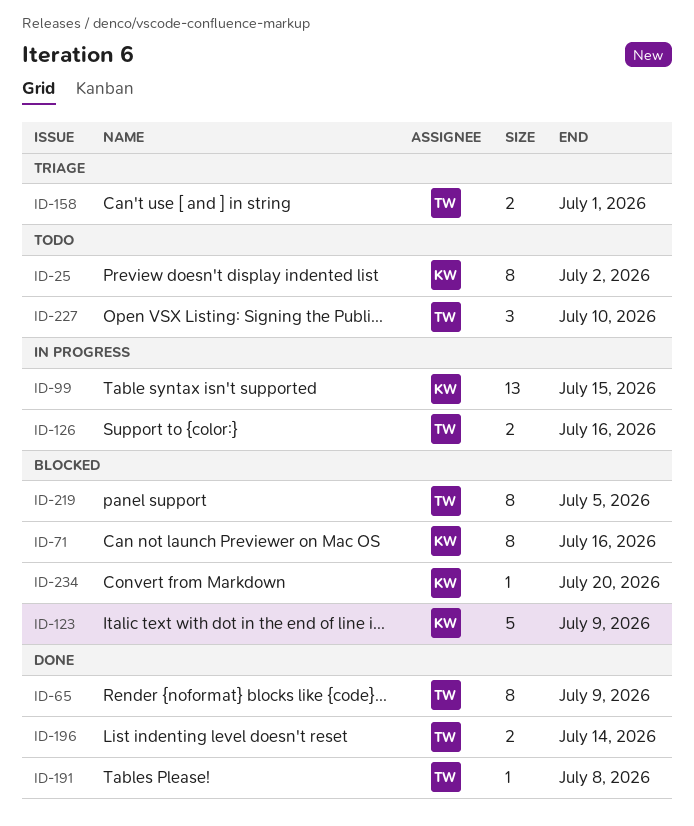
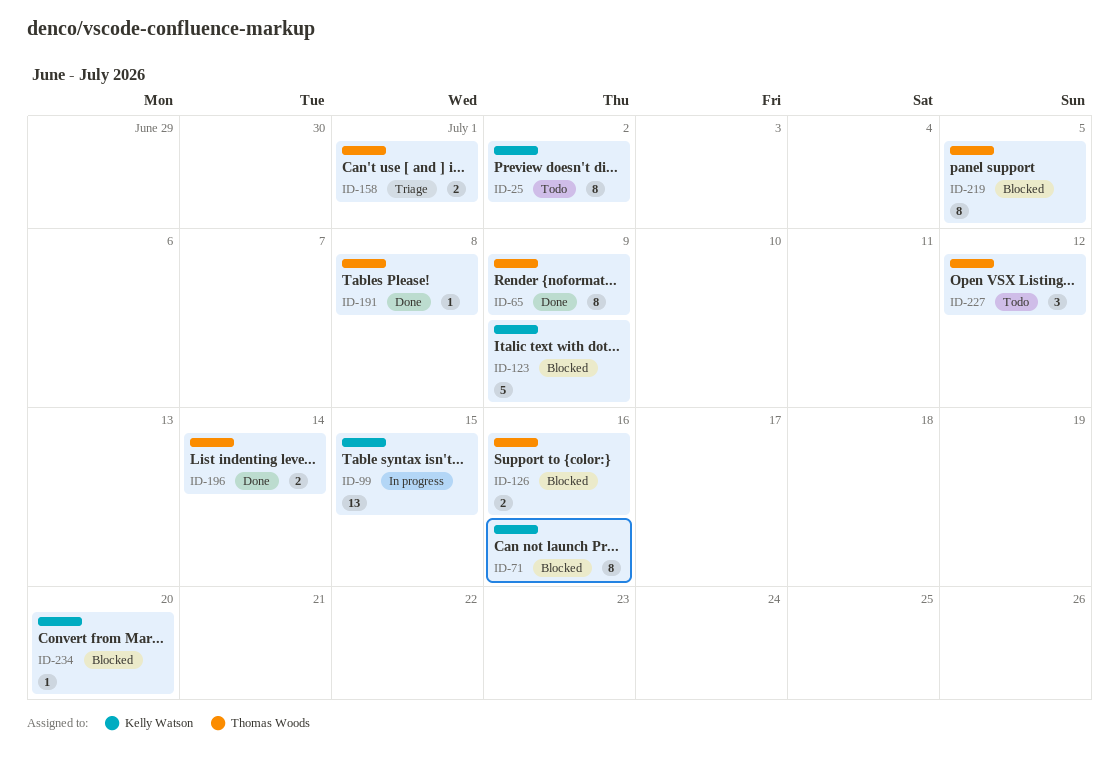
ID-126, status: In progress -> Blocked
ID-227, due: Jul 10 -> Jul 12

